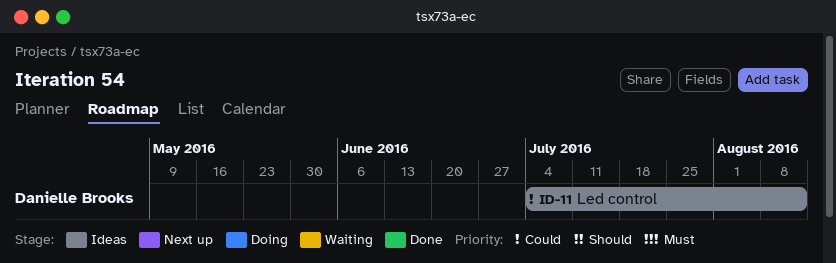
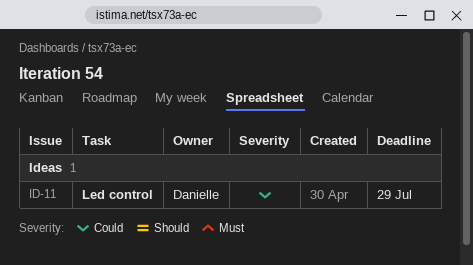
ID-11, due: Aug 12 -> Jul 29

